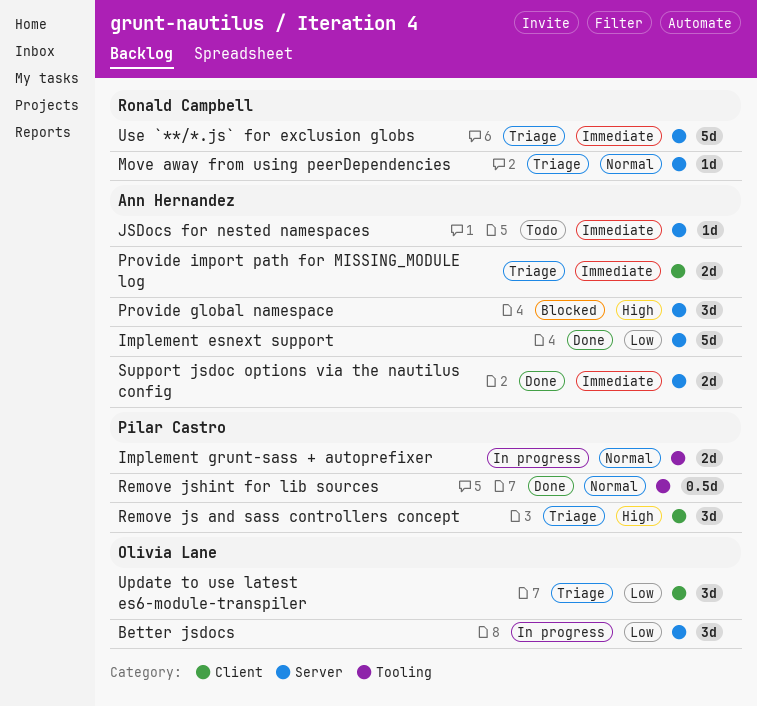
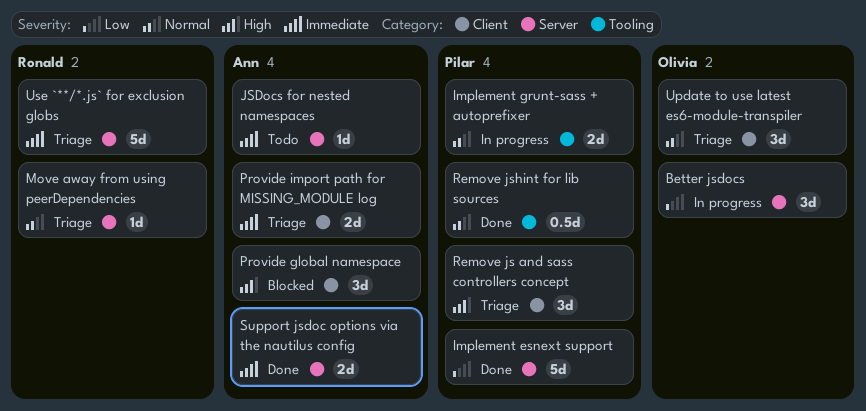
Implement esnext support, owner: Ann Hernandez -> Pilar Castro
Provide global namespace, label: Server -> Client
Update to use latest es6-module-transpiler, priority: Low -> Normal

